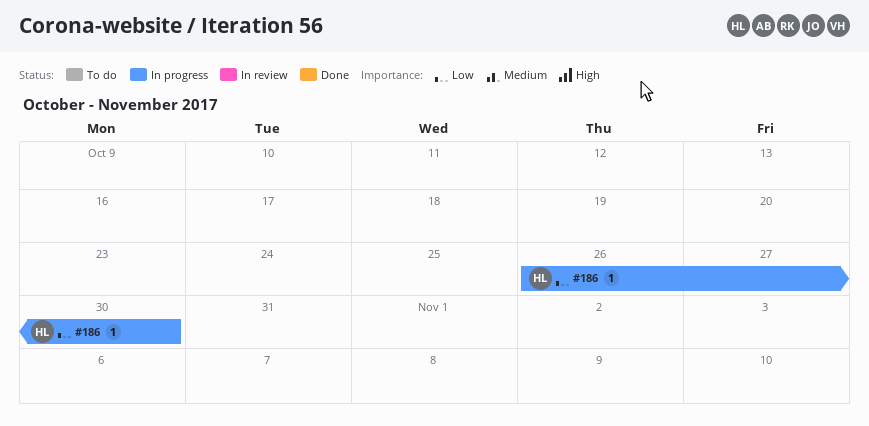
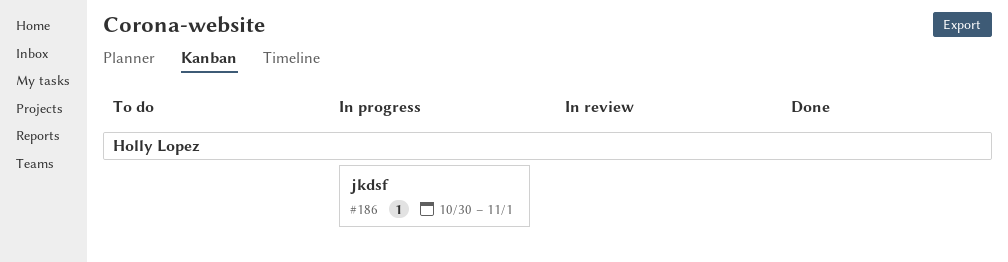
#186, start: Oct 26 -> Oct 30
#186, due: Oct 30 -> Nov 1

